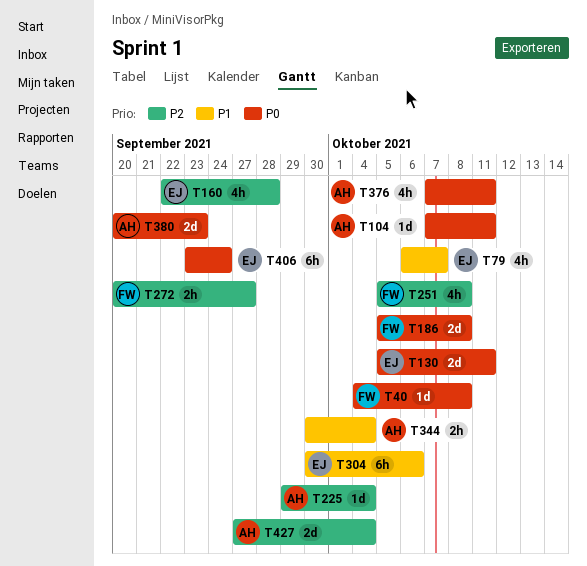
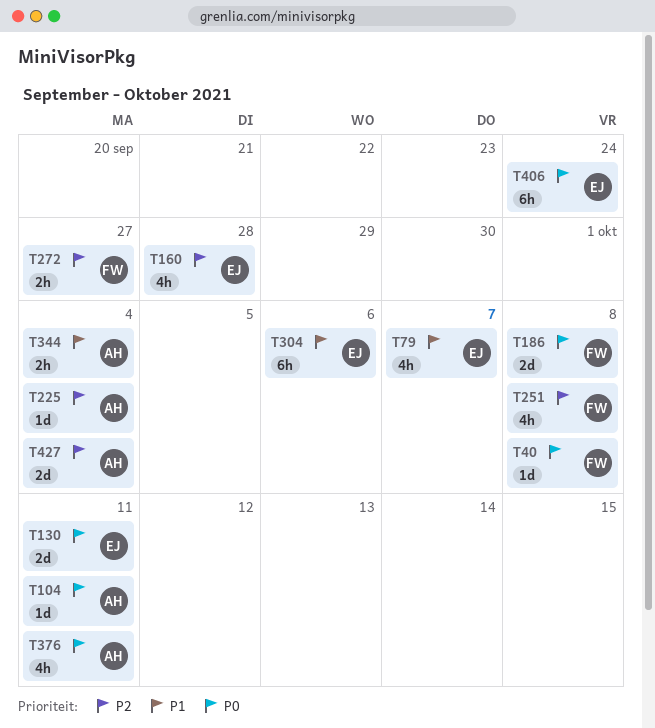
T380: present -> none

